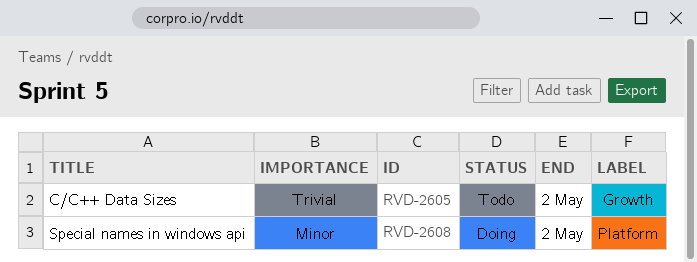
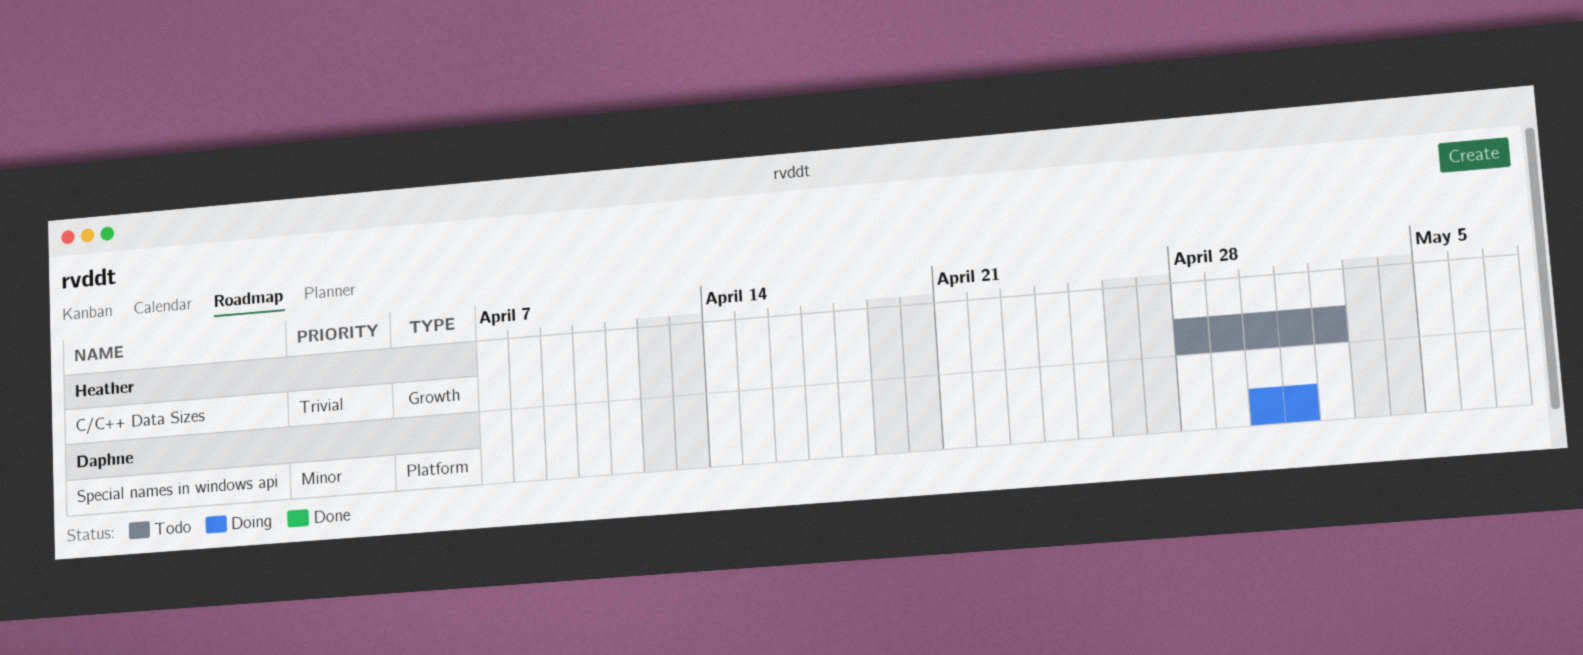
Special names in windows api, due: May 2 -> May 1

